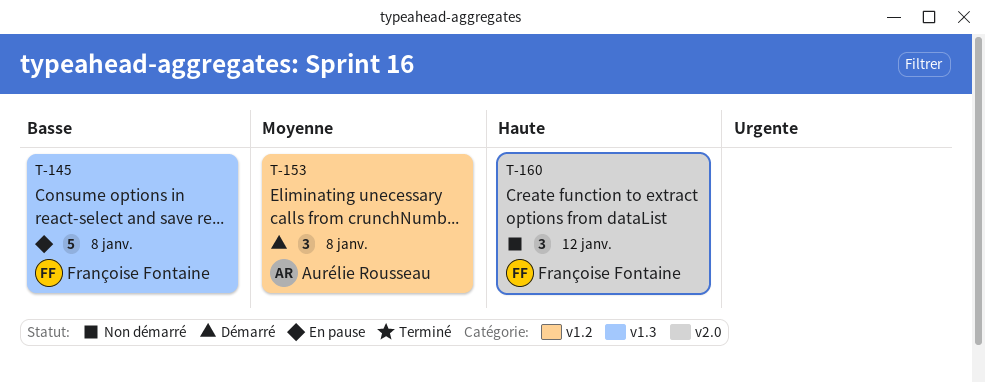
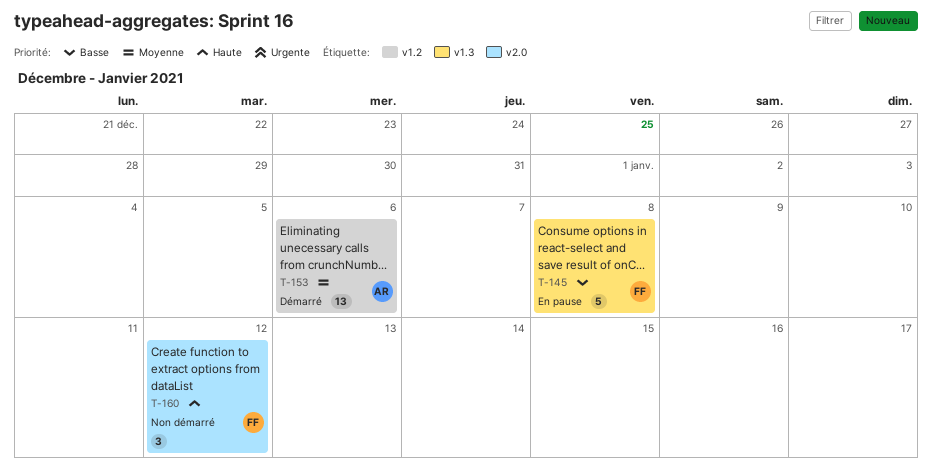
T-153, estimate: 3 -> 13
T-153, due: Jan 8 -> Jan 6

